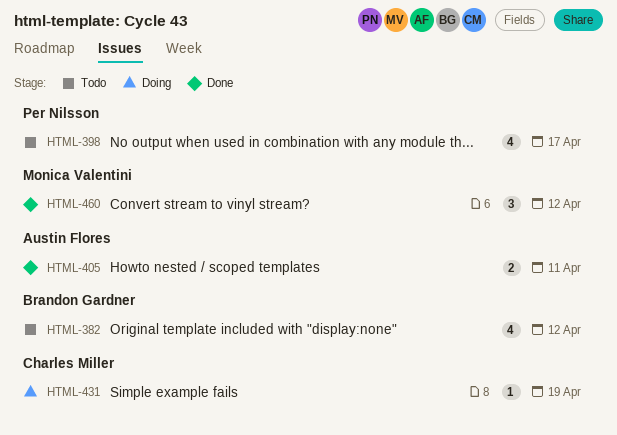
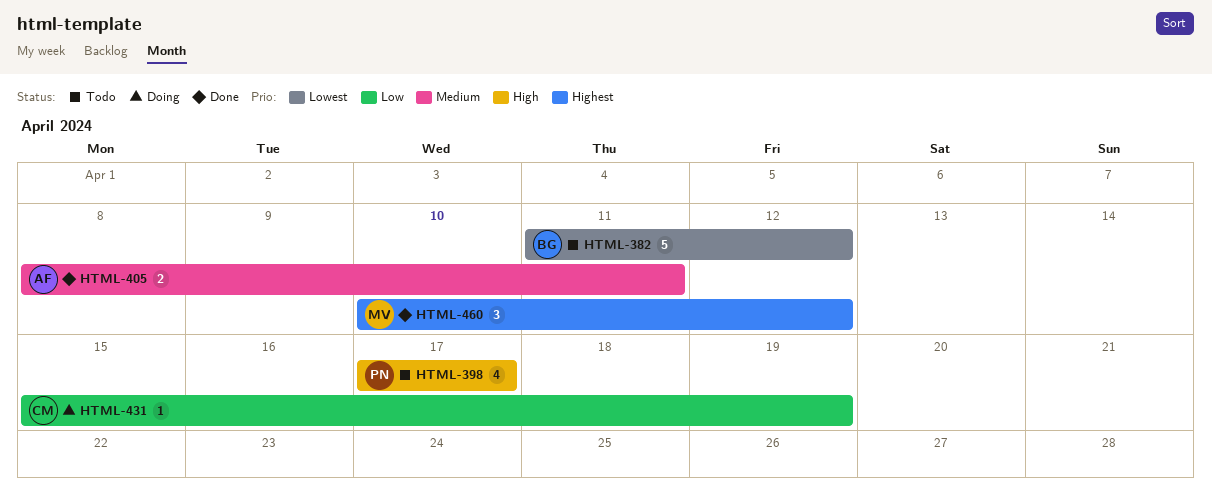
HTML-382, estimate: 4 -> 5

